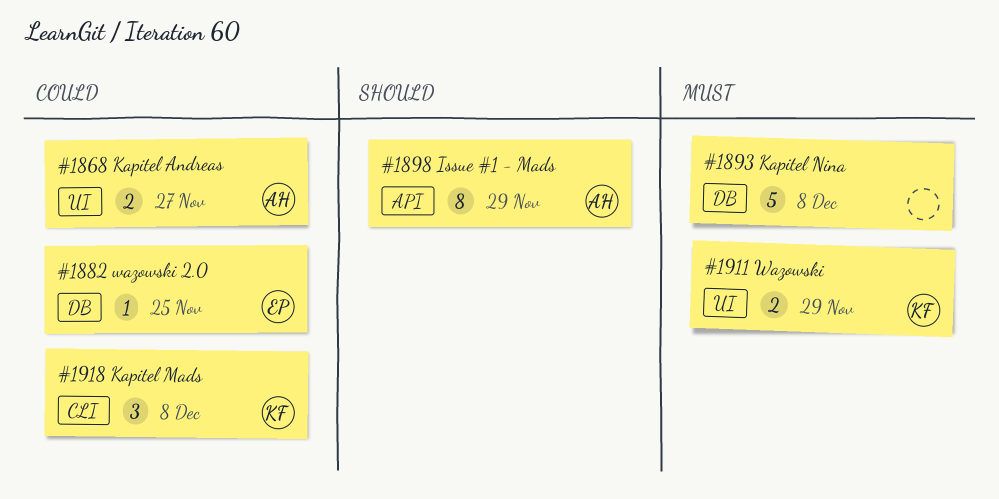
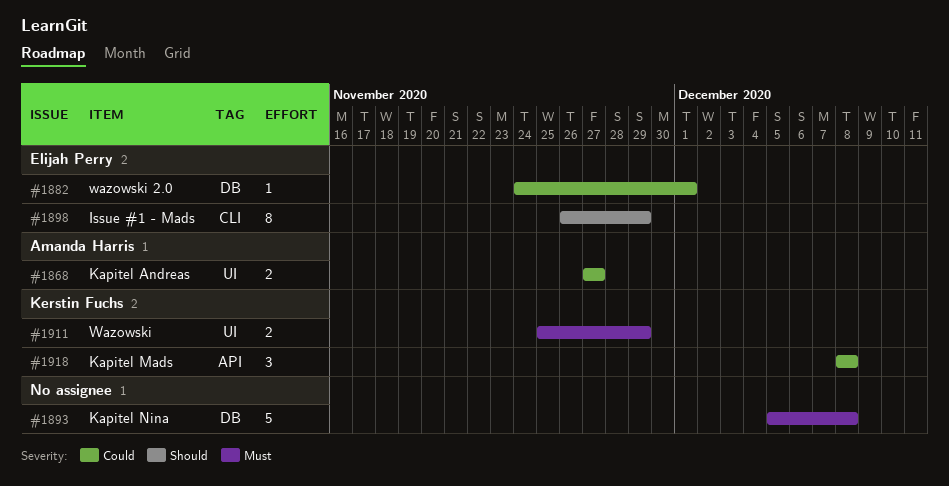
#1882, due: Nov 25 -> Dec 1
#1898, owner: Amanda Harris -> Elijah Perry
#1898, label: API -> CLI
#1918, label: CLI -> API

